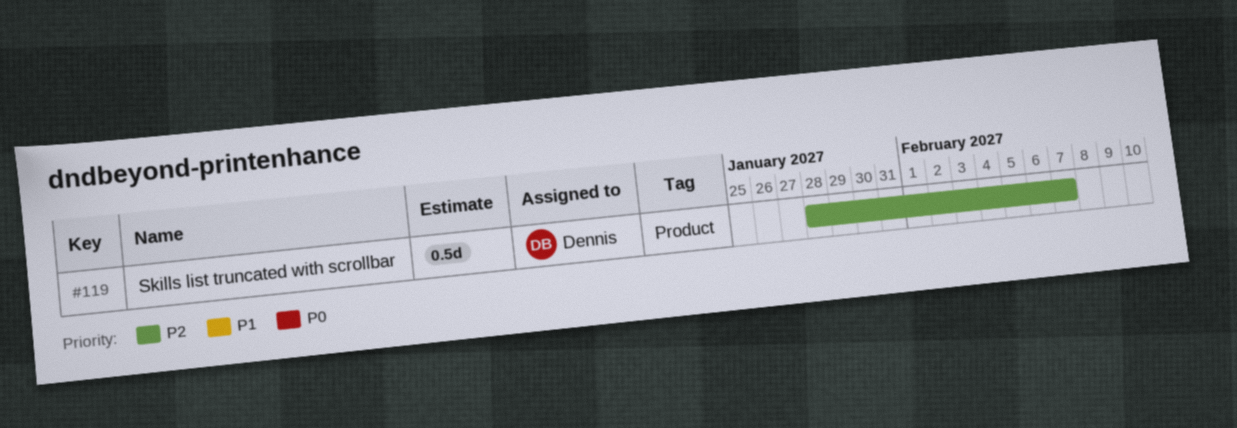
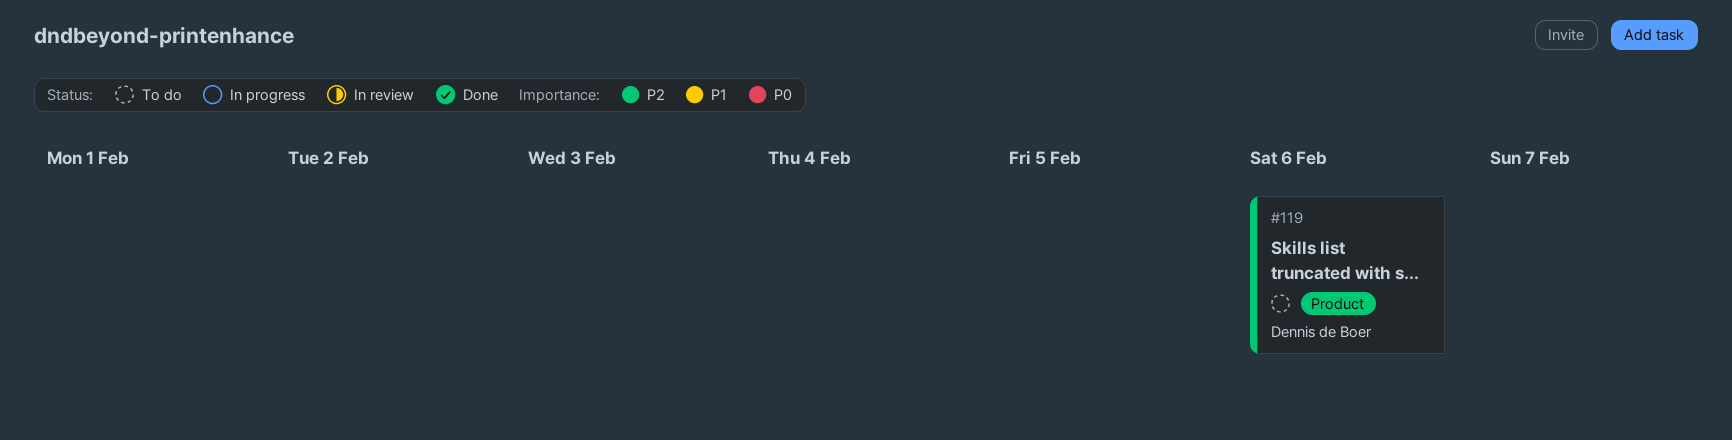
#119, due: Feb 7 -> Feb 6

